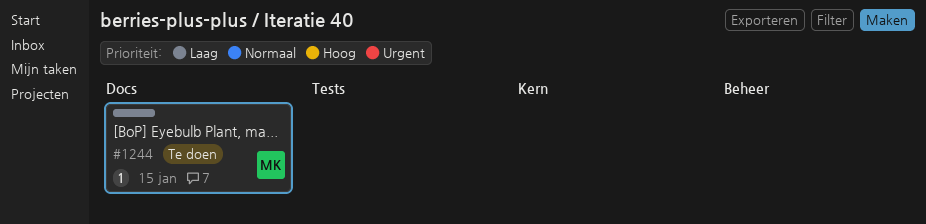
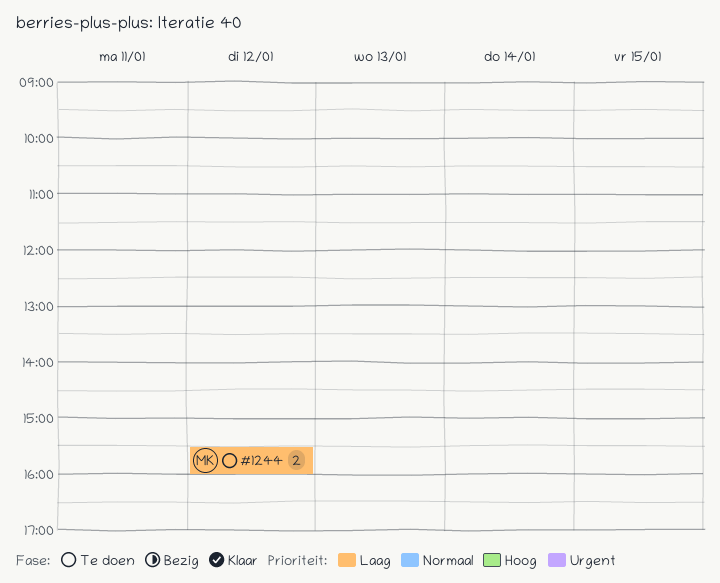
#1244, estimate: 1 -> 2
#1244, day: Jan 15 -> Jan 12

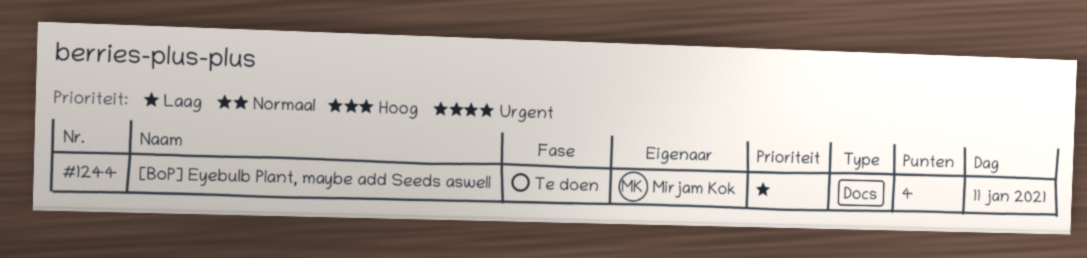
#1244, estimate: 2 -> 4
#1244, day: Jan 12 -> Jan 11

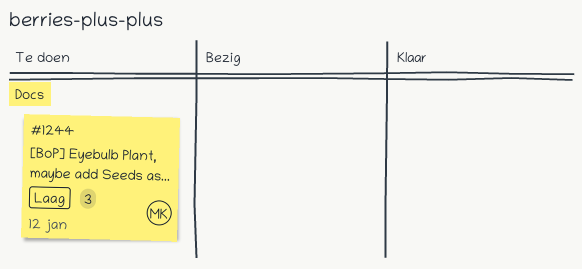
#1244, estimate: 4 -> 3
#1244, day: Jan 11 -> Jan 12

